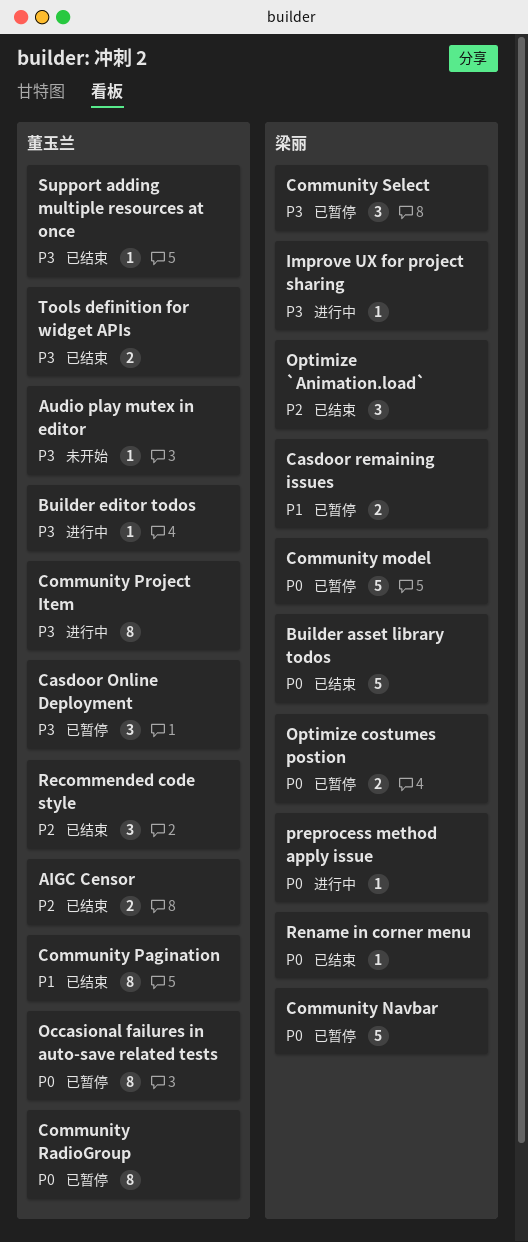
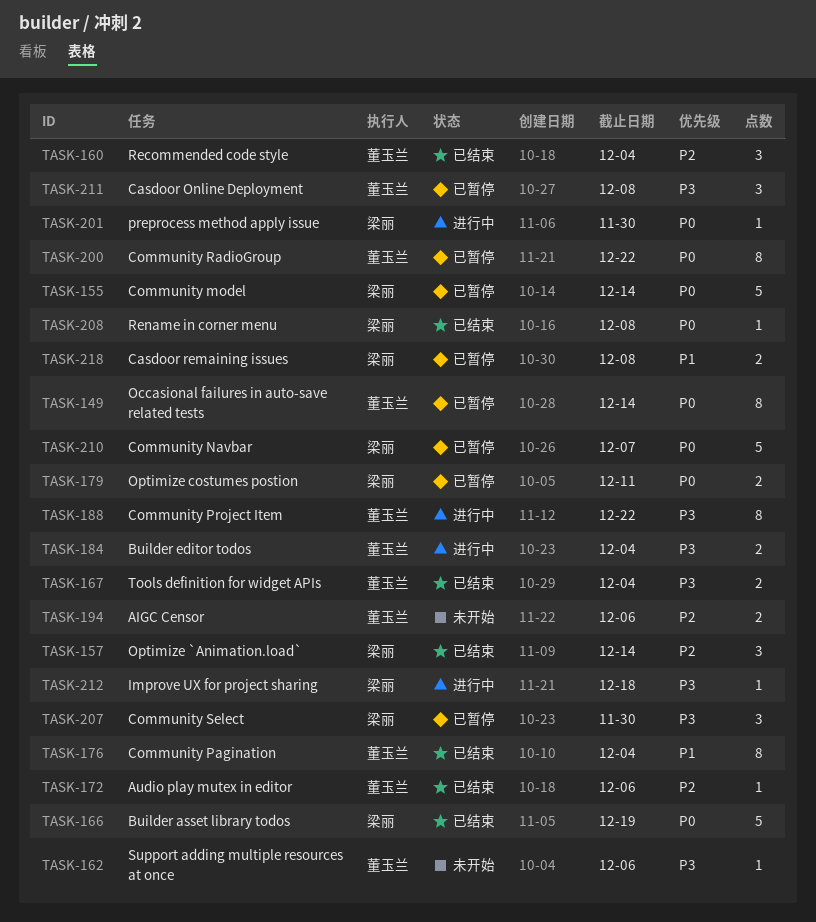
AIGC Censor, status: 已结束 -> 未开始
Audio play mutex in editor, status: 未开始 -> 已结束
Audio play mutex in editor, priority: P3 -> P2
Builder editor todos, estimate: 1 -> 2
Support adding multiple resources at once, status: 已结束 -> 未开始

